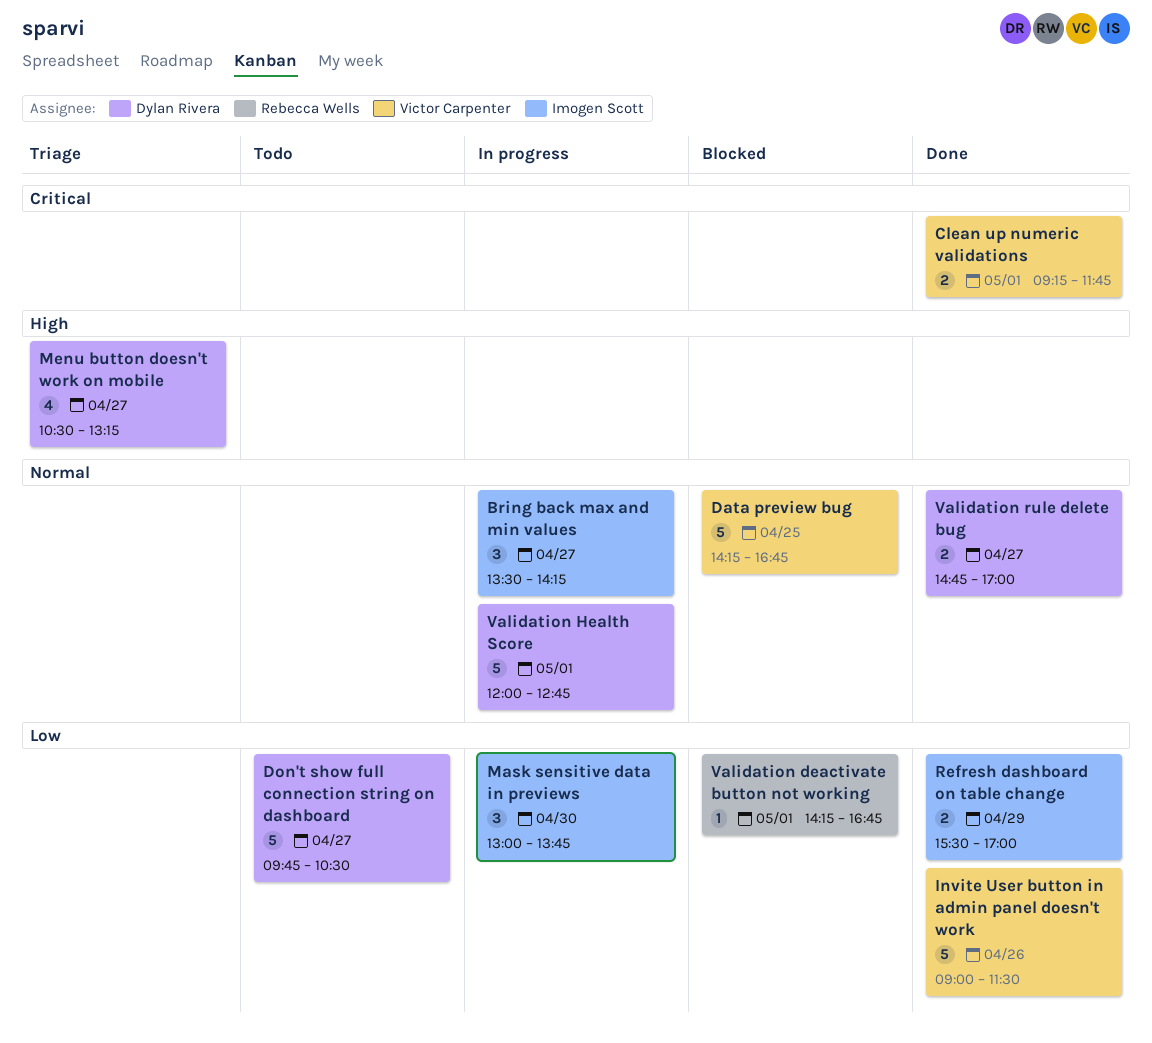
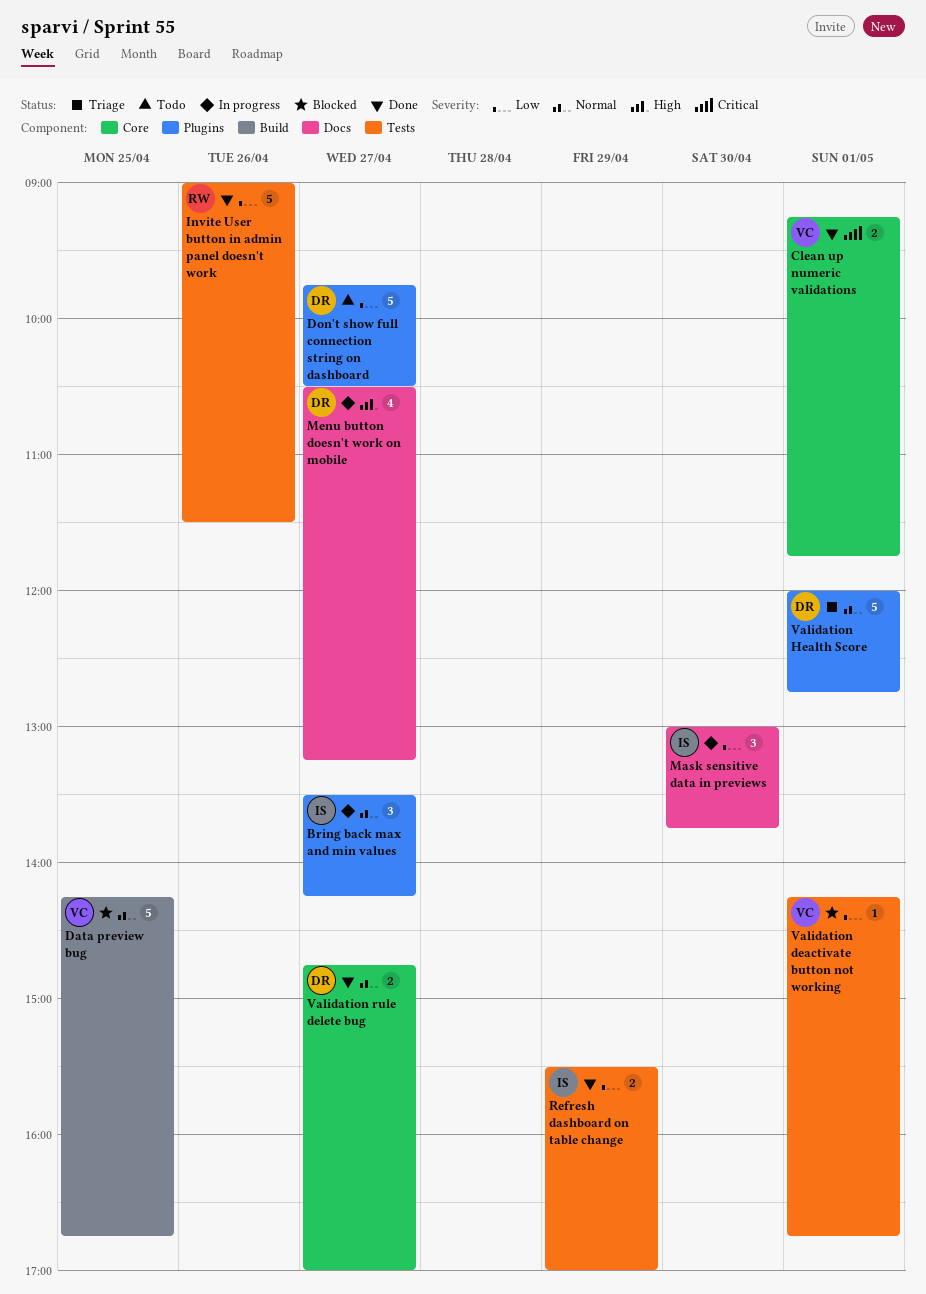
Invite User button in admin panel doesn't work, owner: Victor Carpenter -> Rebecca Wells
Menu button doesn't work on mobile, status: Triage -> In progress
Validation deactivate button not working, owner: Rebecca Wells -> Victor Carpenter
Validation Health Score, status: In progress -> Triage

